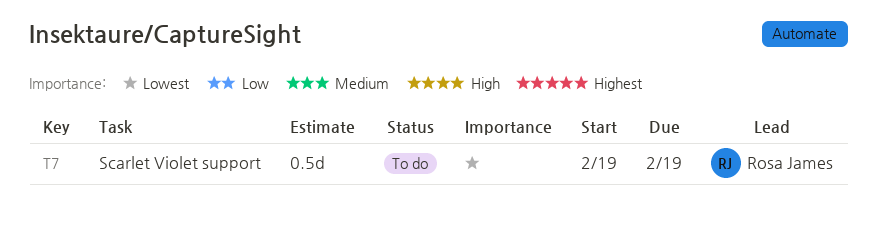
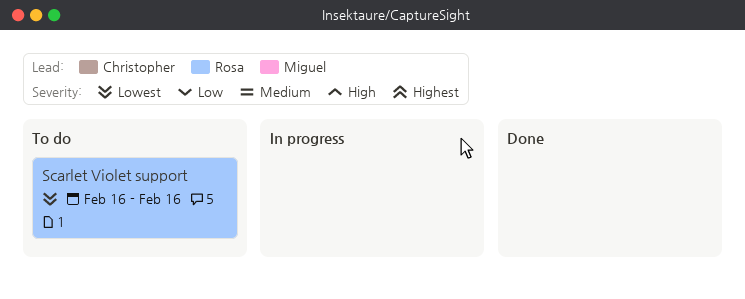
Scarlet Violet support, start: Feb 19 -> Feb 16
Scarlet Violet support, due: Feb 19 -> Feb 16

